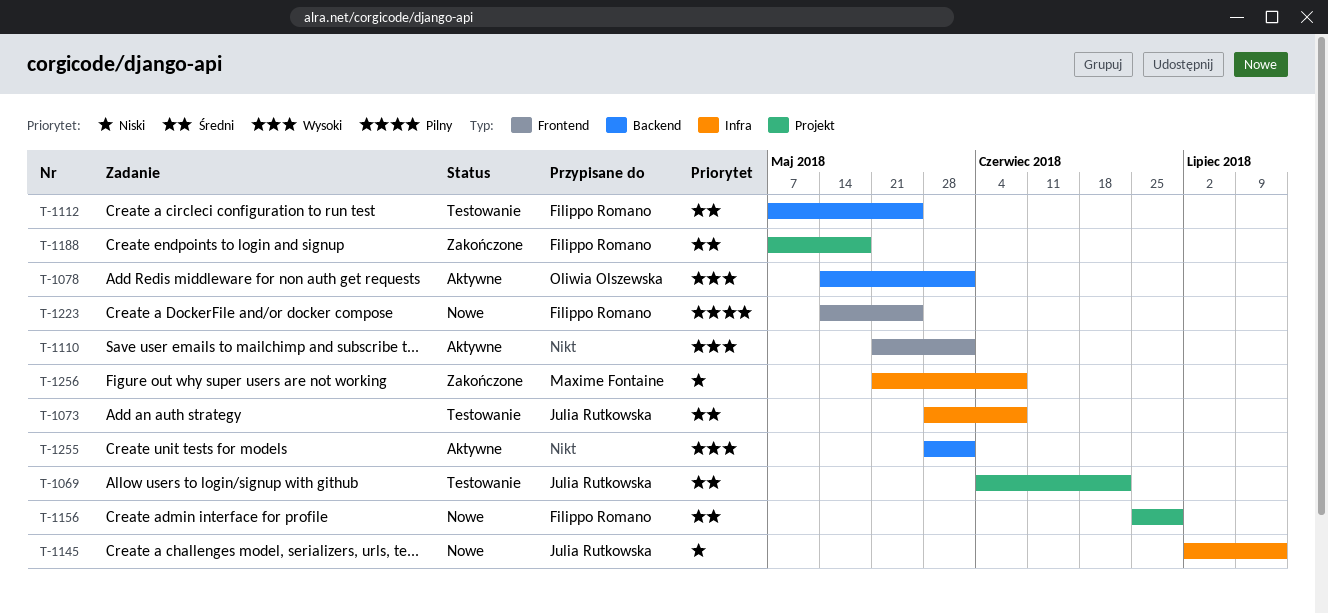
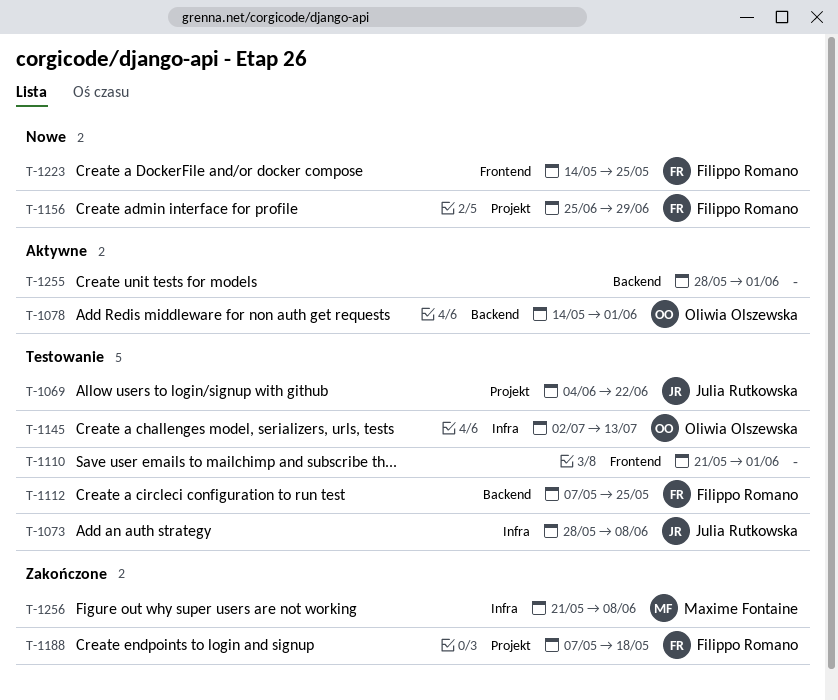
T-1110, status: Aktywne -> Testowanie
T-1145, status: Nowe -> Testowanie
T-1145, owner: Julia Rutkowska -> Oliwia Olszewska

